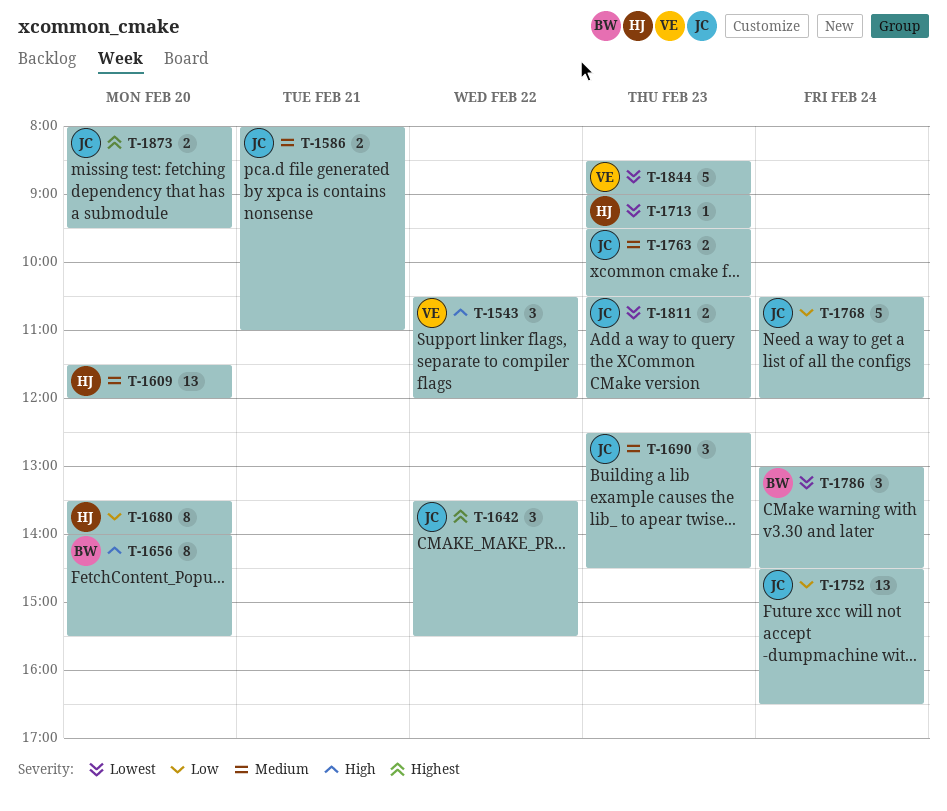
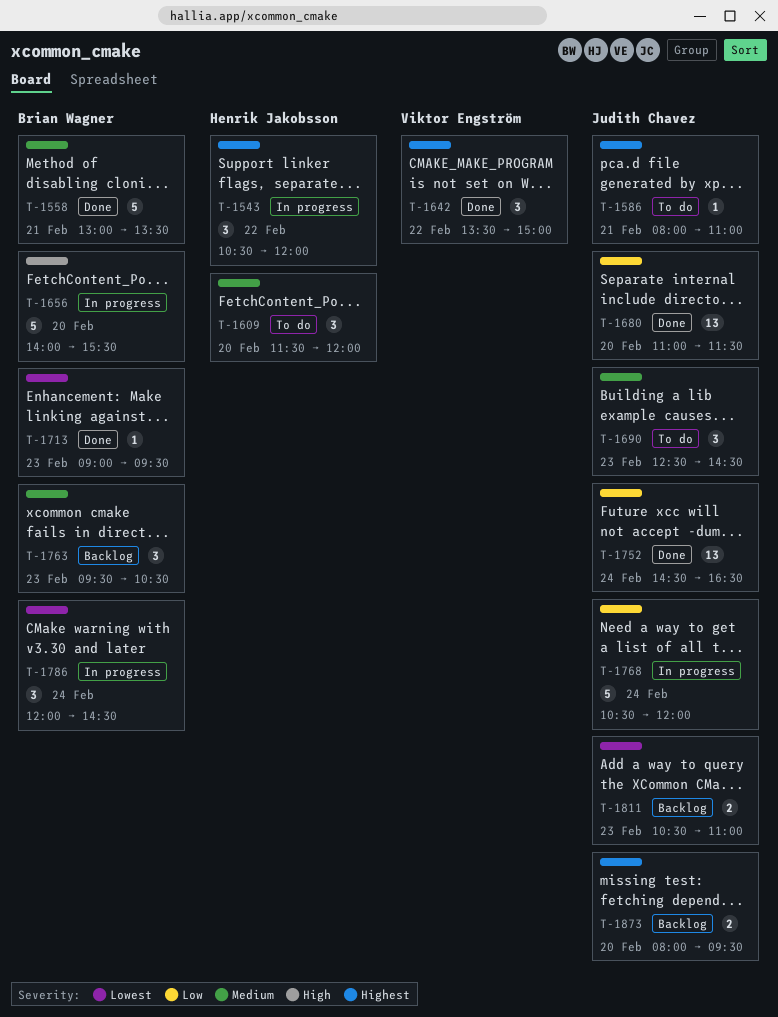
T-1543, owner: Viktor Engström -> Henrik Jakobsson
T-1543, priority: High -> Highest
T-1558: none -> present
T-1586, priority: Medium -> Highest
T-1586, estimate: 2 -> 1
T-1609, estimate: 13 -> 3
T-1642, owner: Judith Chavez -> Viktor Engström
T-1642, ends: 15:30 -> 15:00
T-1656, estimate: 8 -> 5
T-1680, owner: Henrik Jakobsson -> Judith Chavez
T-1680, estimate: 8 -> 13
T-1680, begins: 13:30 -> 11:00
T-1680, ends: 14:00 -> 11:30
T-1713, owner: Henrik Jakobsson -> Brian Wagner
T-1763, owner: Judith Chavez -> Brian Wagner
T-1763, estimate: 2 -> 3
T-1786, begins: 13:00 -> 12:00
T-1811, ends: 12:00 -> 11:00
T-1844: present -> none

